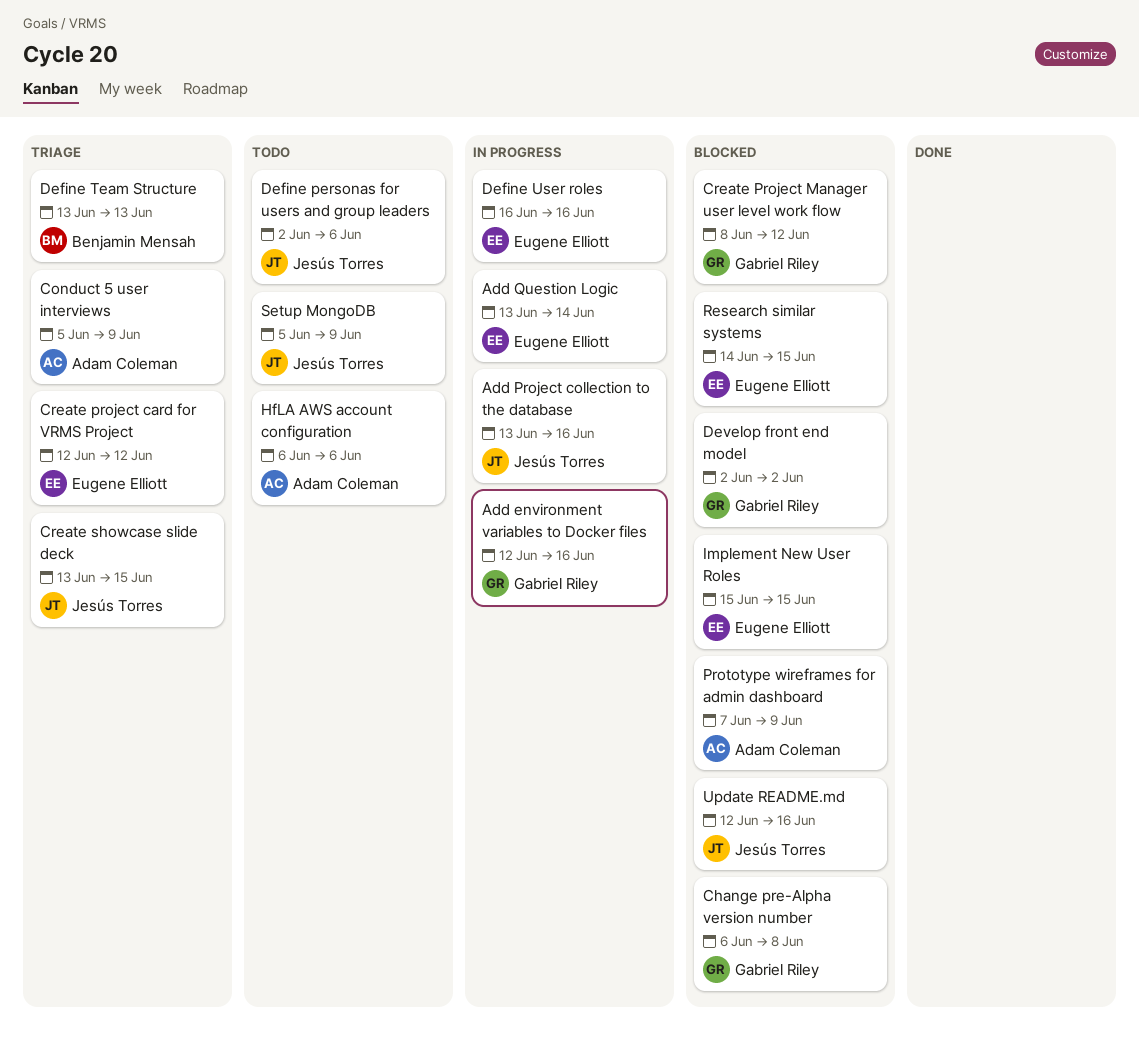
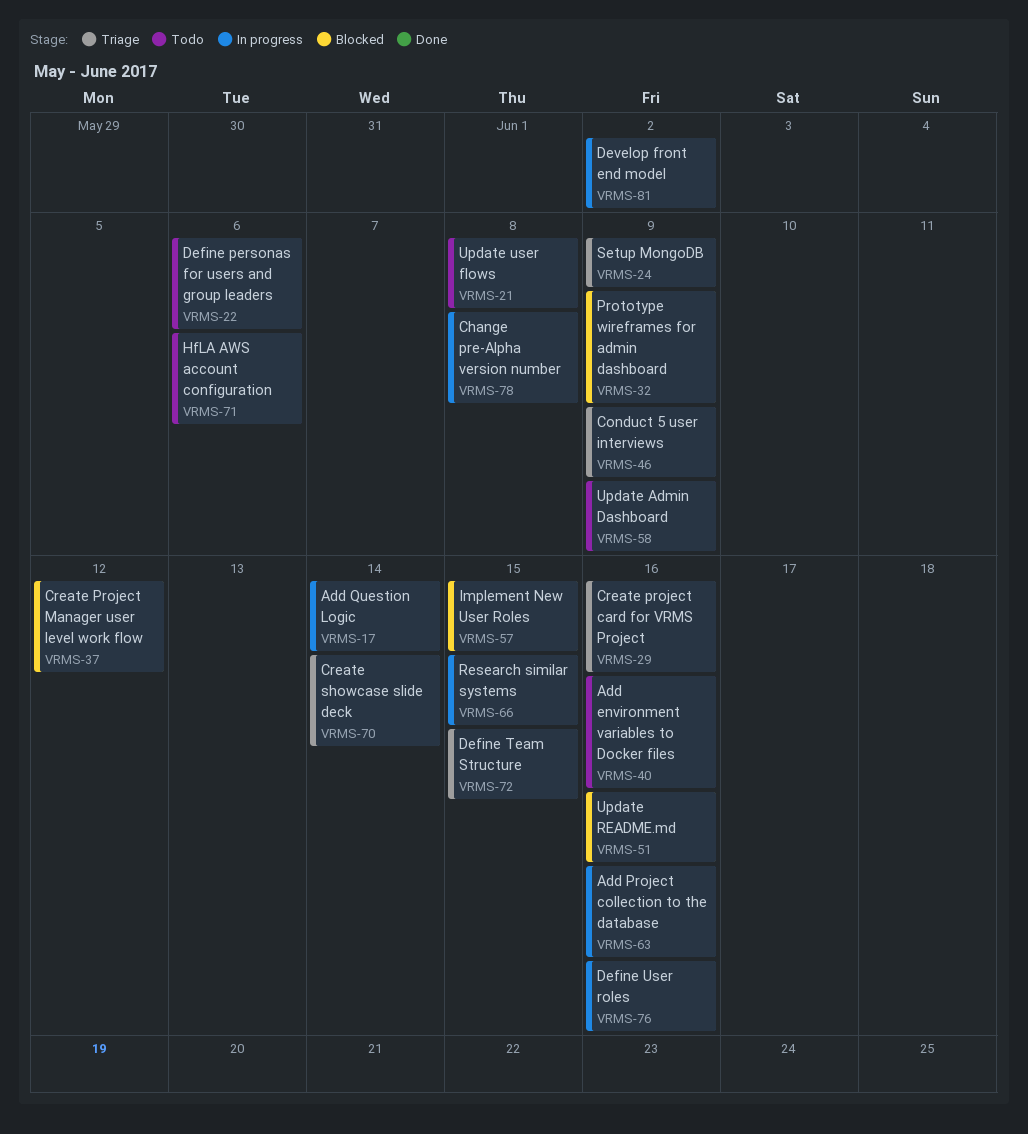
Add environment variables to Docker files, status: In progress -> Todo
Change pre-Alpha version number, status: Blocked -> In progress
Create project card for VRMS Project, due: Jun 12 -> Jun 16
Create showcase slide deck, due: Jun 15 -> Jun 14
Define Team Structure, due: Jun 13 -> Jun 15
Develop front end model, status: Blocked -> In progress
Research similar systems, status: Blocked -> In progress
Setup MongoDB, status: Todo -> Triage
Update Admin Dashboard: none -> present
Update user flows: none -> present

